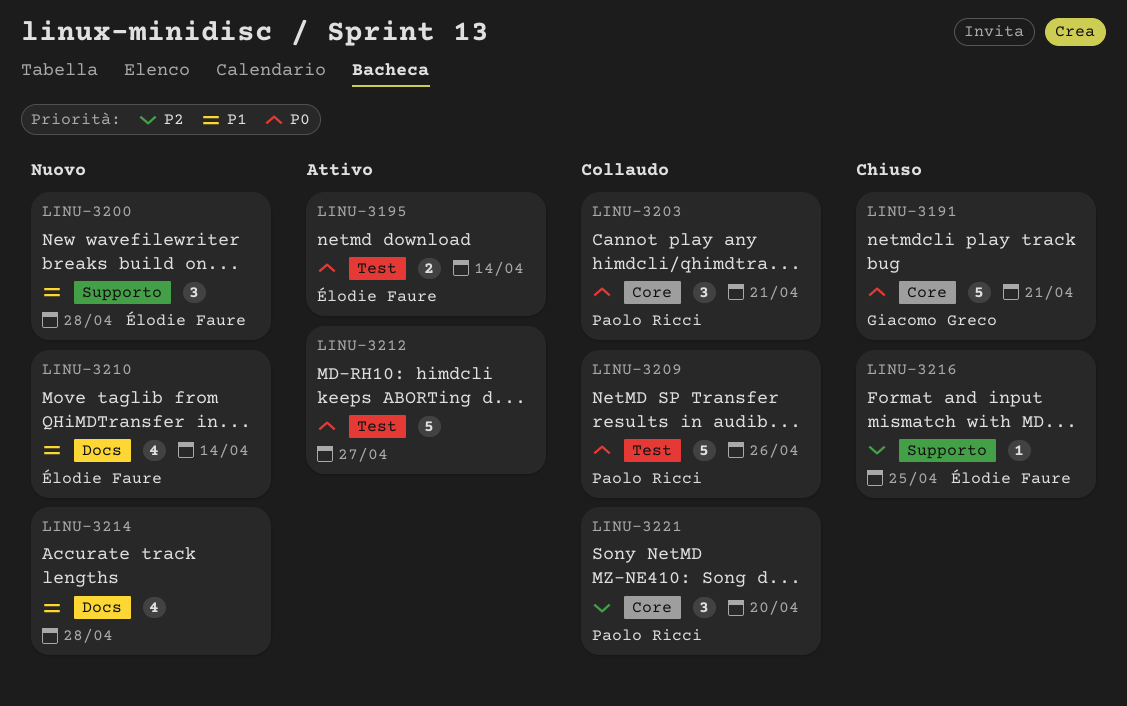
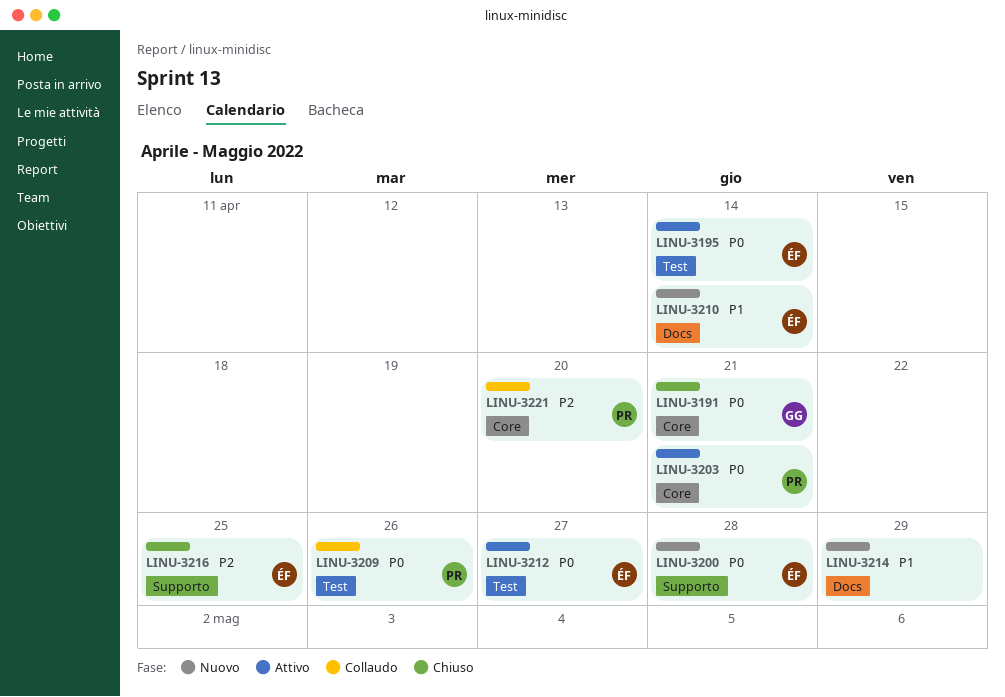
LINU-3200, priority: P1 -> P0
LINU-3203, status: Collaudo -> Attivo
LINU-3212, owner: none -> Élodie Faure
LINU-3214, due: Apr 28 -> Apr 29

